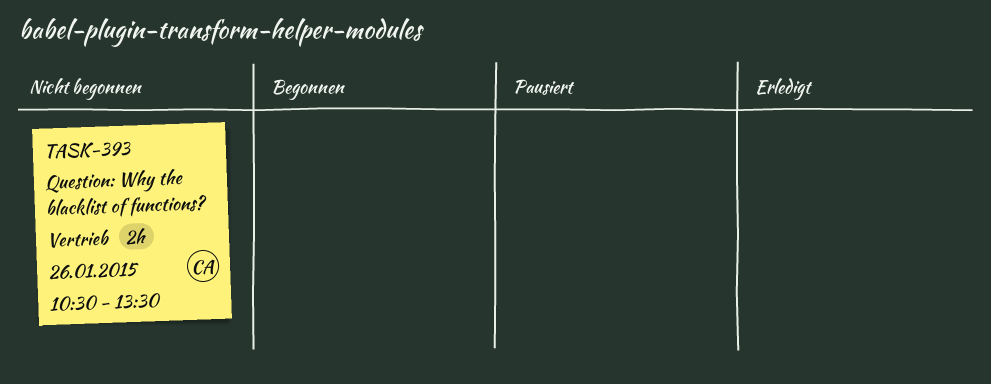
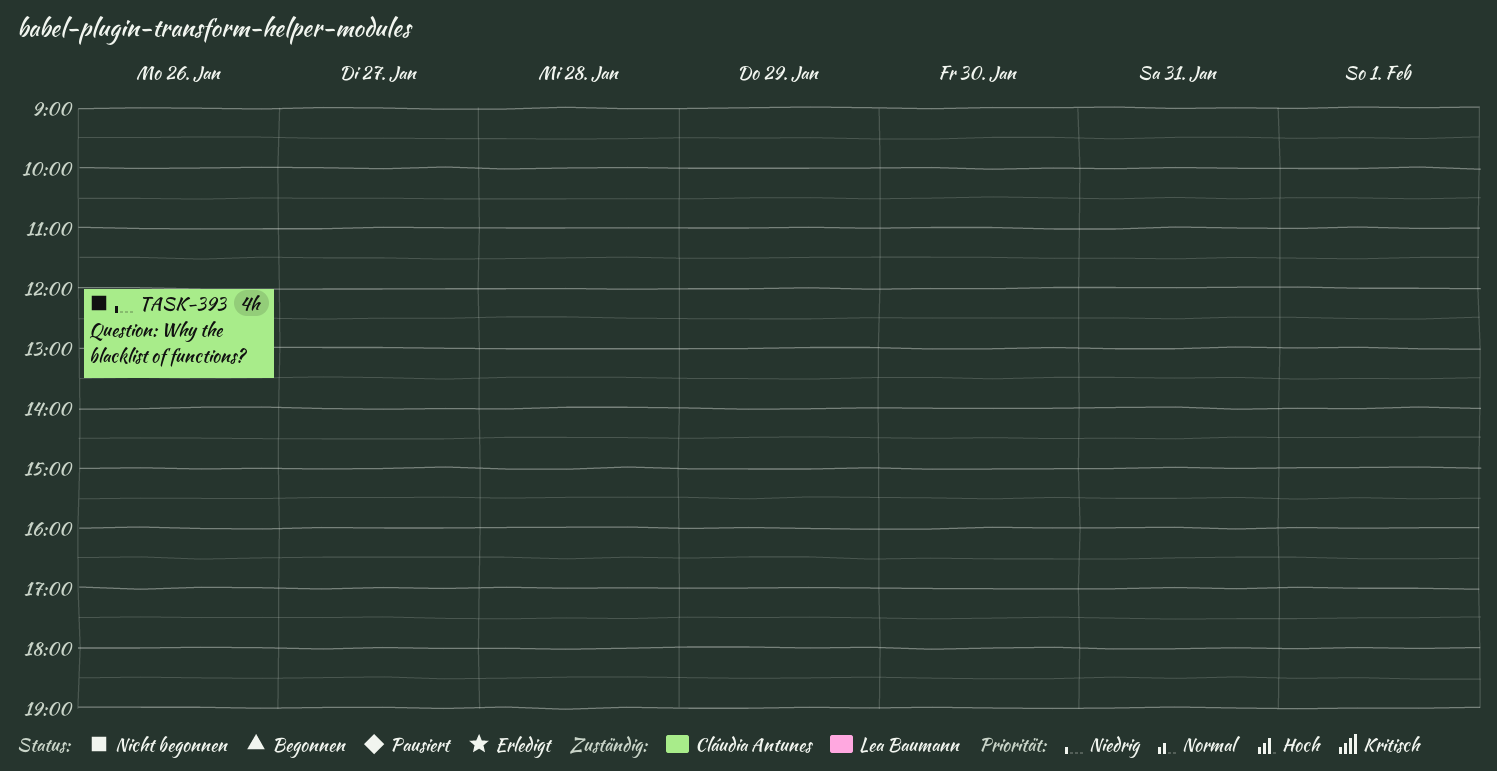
TASK-393, estimate: 2h -> 4h
TASK-393, begins: 10:30 -> 12:00

